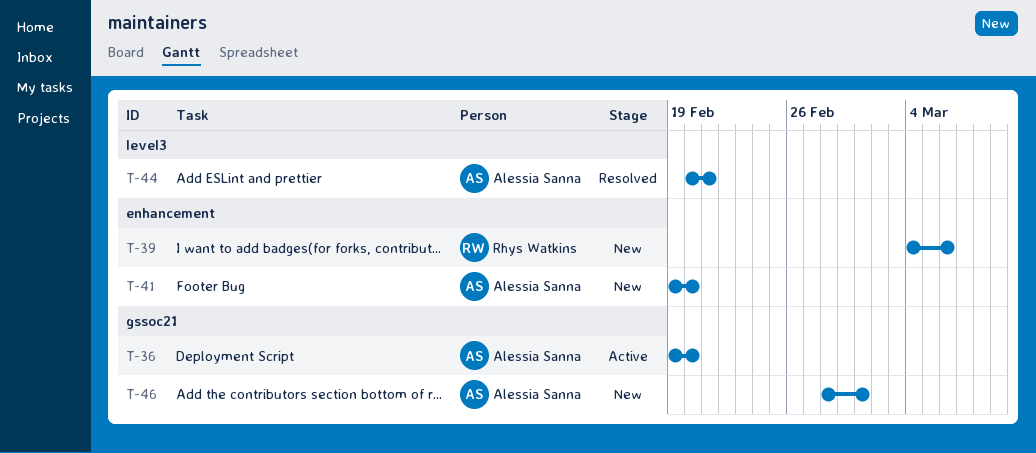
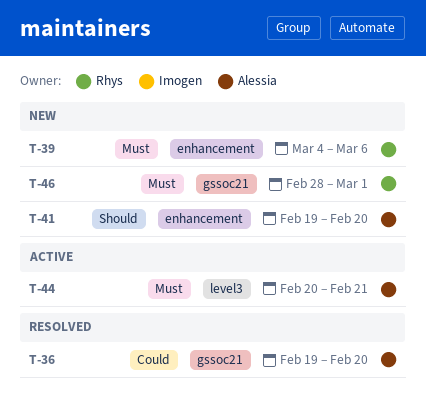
T-36, status: Active -> Resolved
T-44, status: Resolved -> Active
T-46, owner: Alessia Sanna -> Rhys Watkins

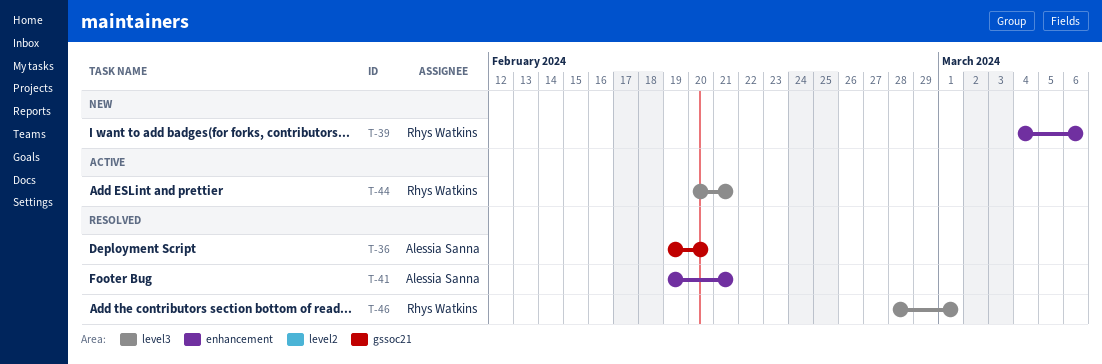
T-41, status: New -> Resolved
T-41, due: Feb 20 -> Feb 21
T-44, owner: Alessia Sanna -> Rhys Watkins
T-46, status: New -> Resolved
T-46, label: gssoc21 -> level3

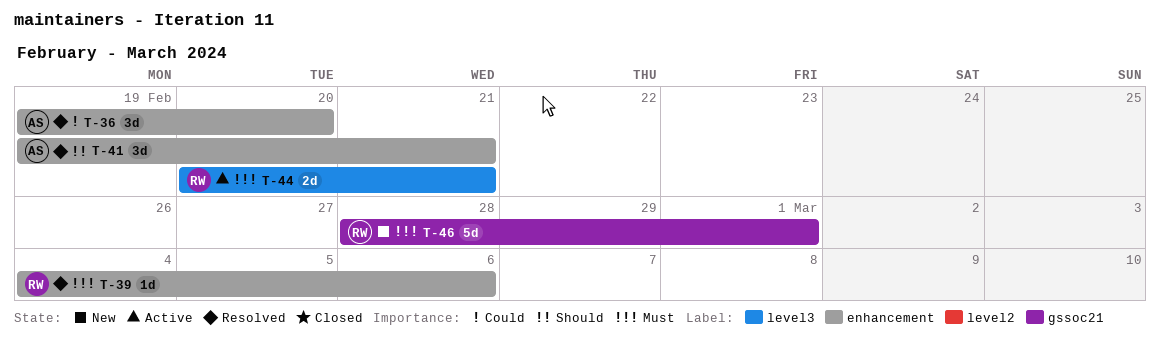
T-36, label: gssoc21 -> enhancement
T-39, status: New -> Resolved
T-46, status: Resolved -> New
T-46, label: level3 -> gssoc21

